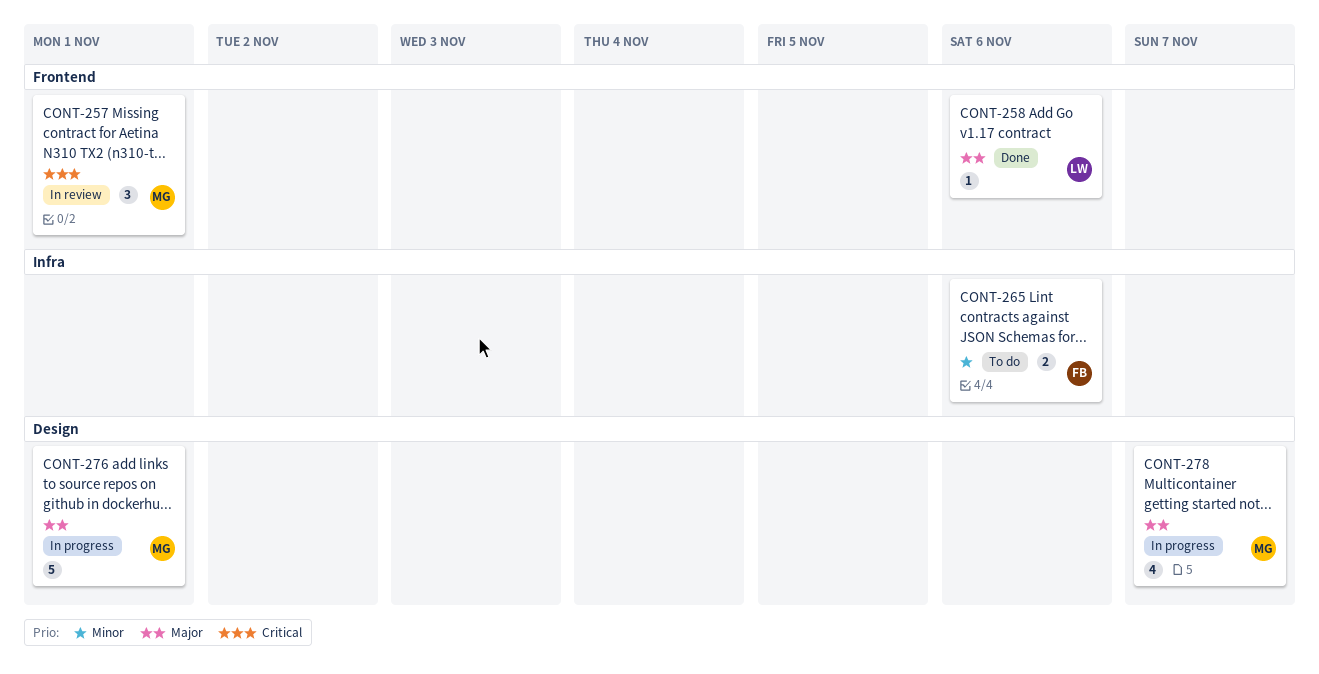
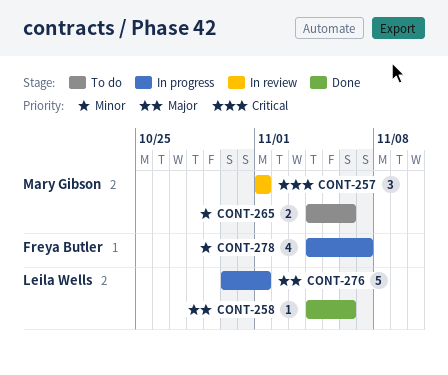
CONT-265, owner: Freya Butler -> Mary Gibson
CONT-276, owner: Mary Gibson -> Leila Wells
CONT-278, owner: Mary Gibson -> Freya Butler
CONT-278, priority: Major -> Minor

